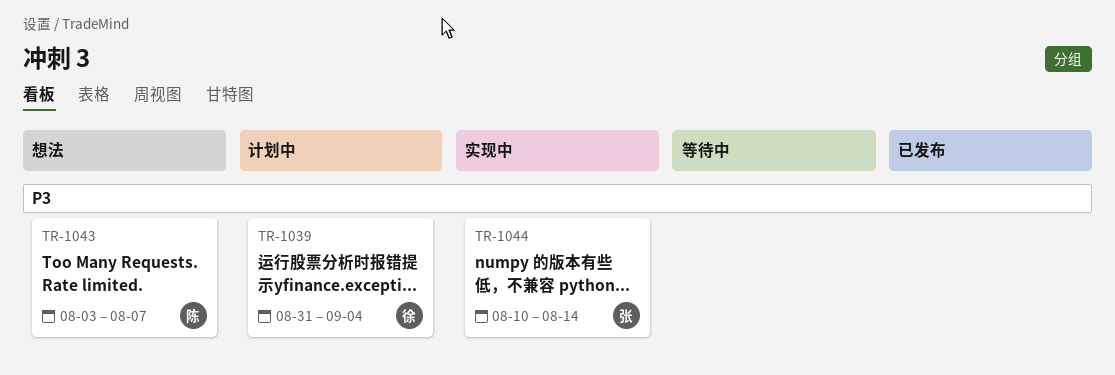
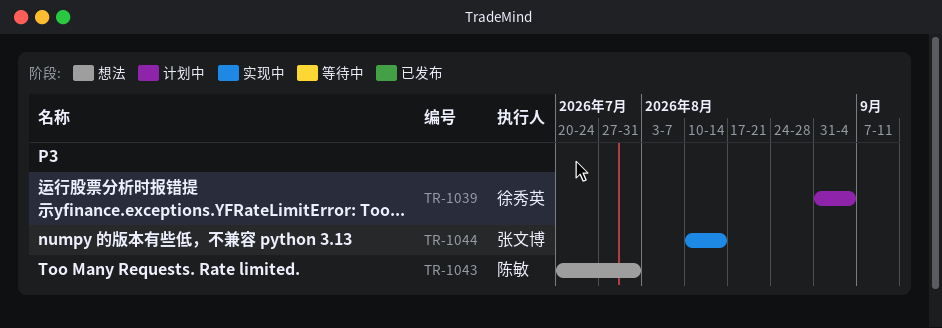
TR-1043, start: Aug 3 -> Jul 20
TR-1043, due: Aug 7 -> Jul 31

